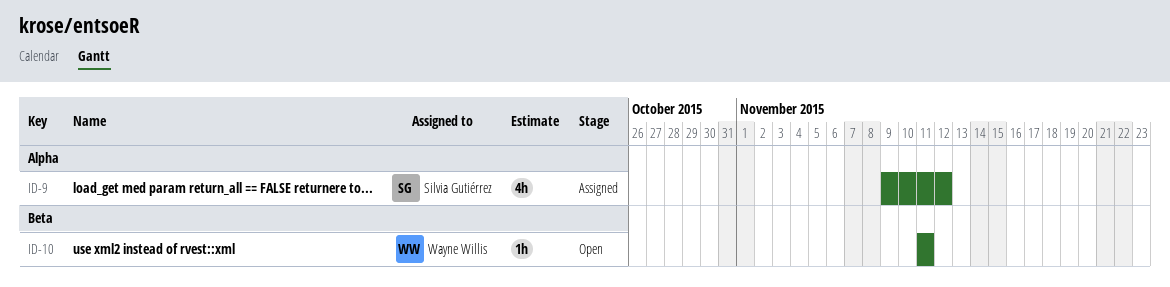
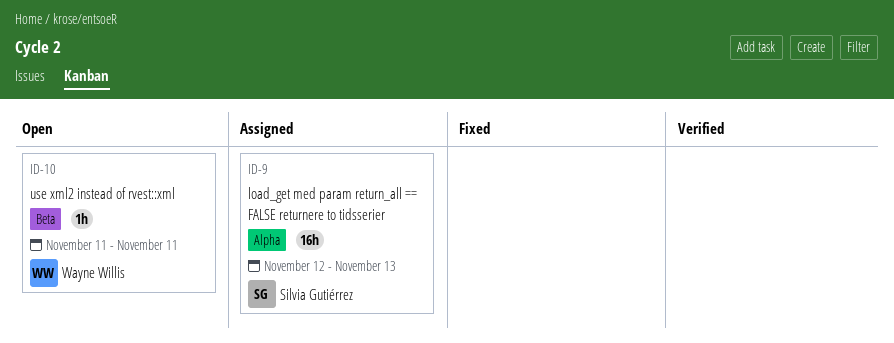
ID-9, estimate: 4h -> 16h
ID-9, start: Nov 9 -> Nov 12
ID-9, due: Nov 12 -> Nov 13

